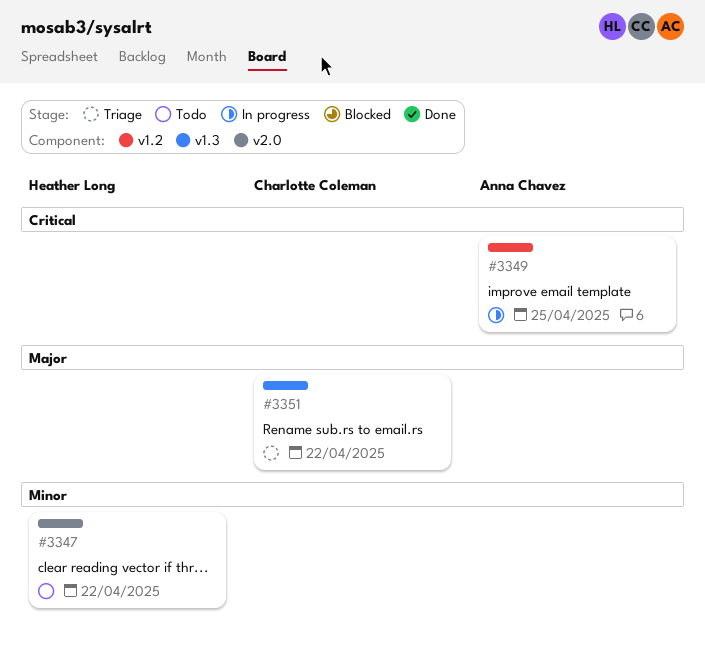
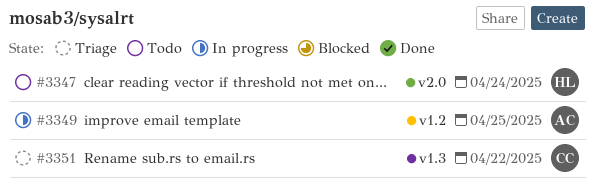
#3347, due: Apr 22 -> Apr 24

